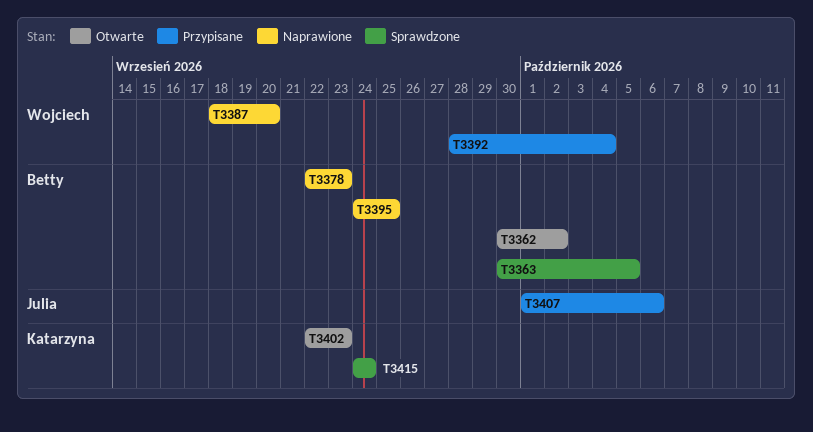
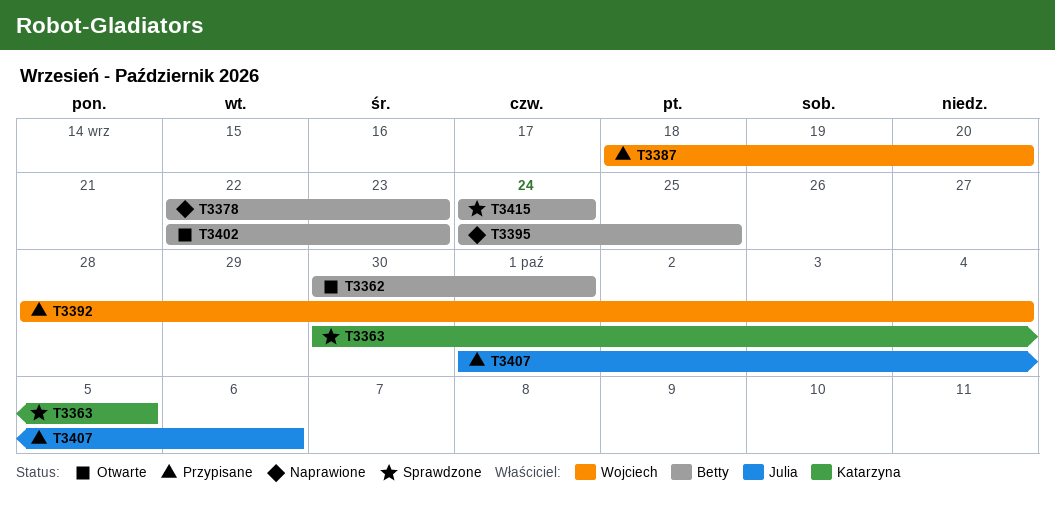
T3362, due: Oct 2 -> Oct 1
T3363, owner: Betty -> Katarzyna
T3387, status: Naprawione -> Przypisane
T3402, owner: Katarzyna -> Betty
T3415, owner: Katarzyna -> Betty

